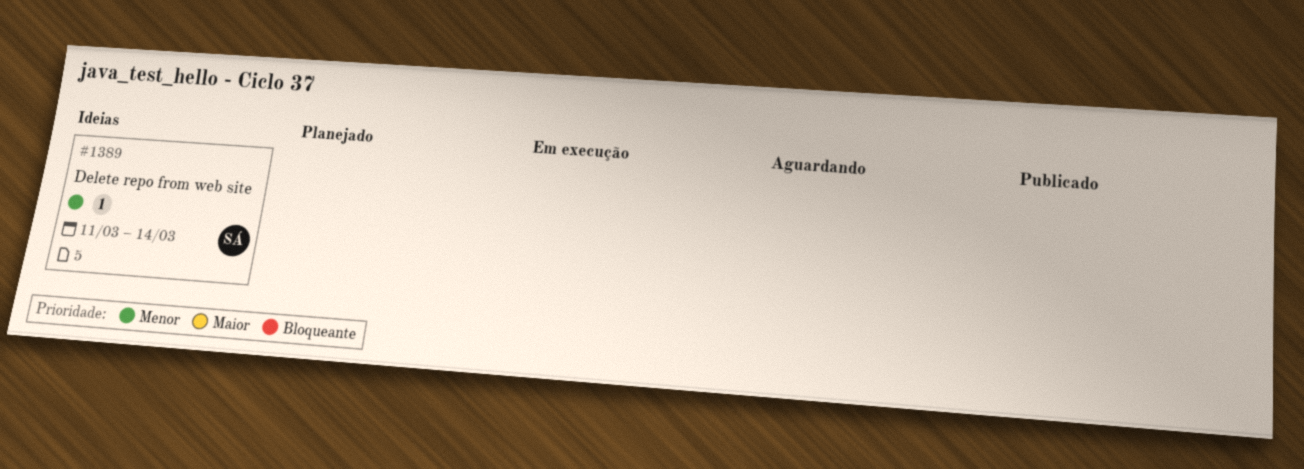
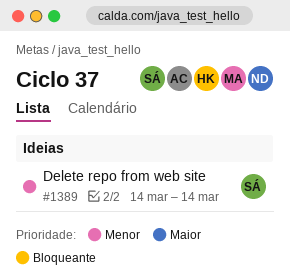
#1389, start: Mar 11 -> Mar 14

